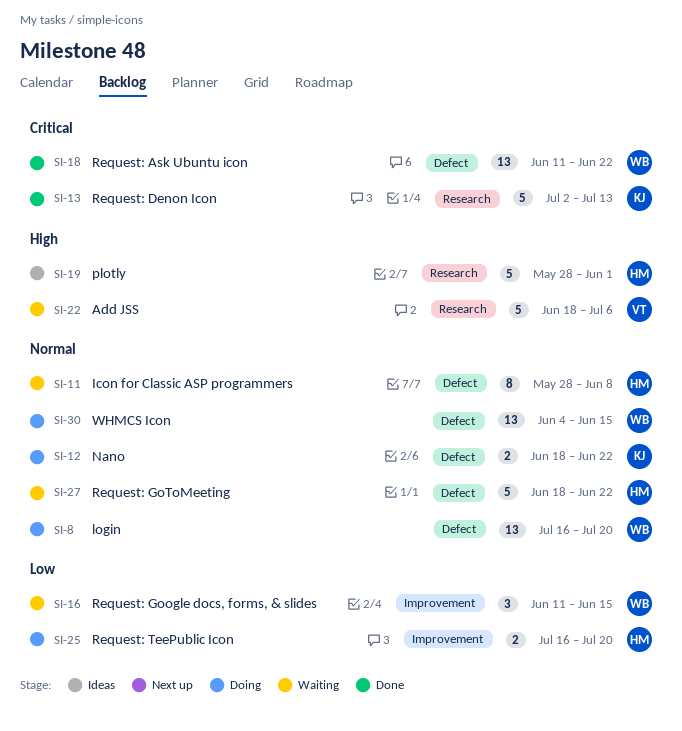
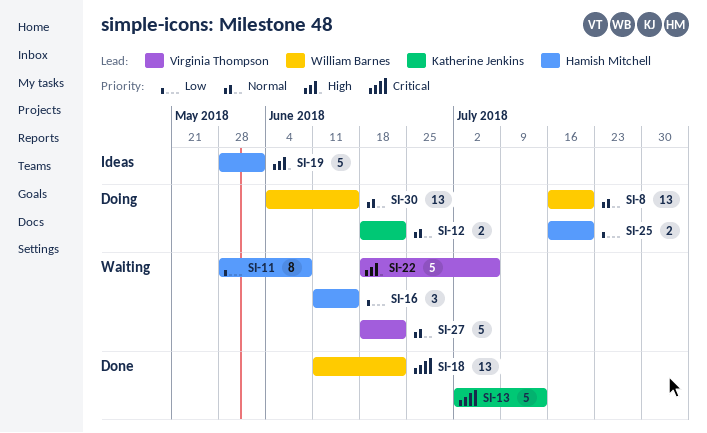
SI-11, priority: Normal -> Low
SI-16, owner: William Barnes -> Hamish Mitchell
SI-27, owner: Hamish Mitchell -> Virginia Thompson

